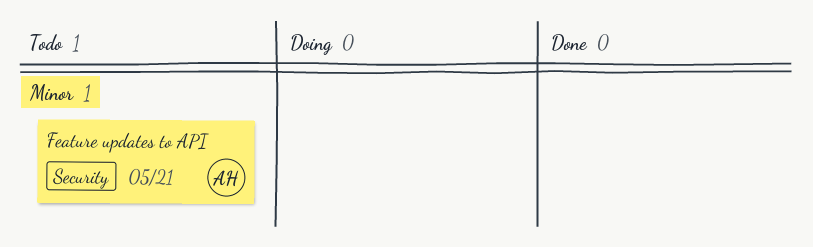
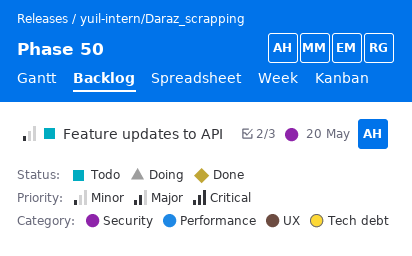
Feature updates to API, due: May 21 -> May 20

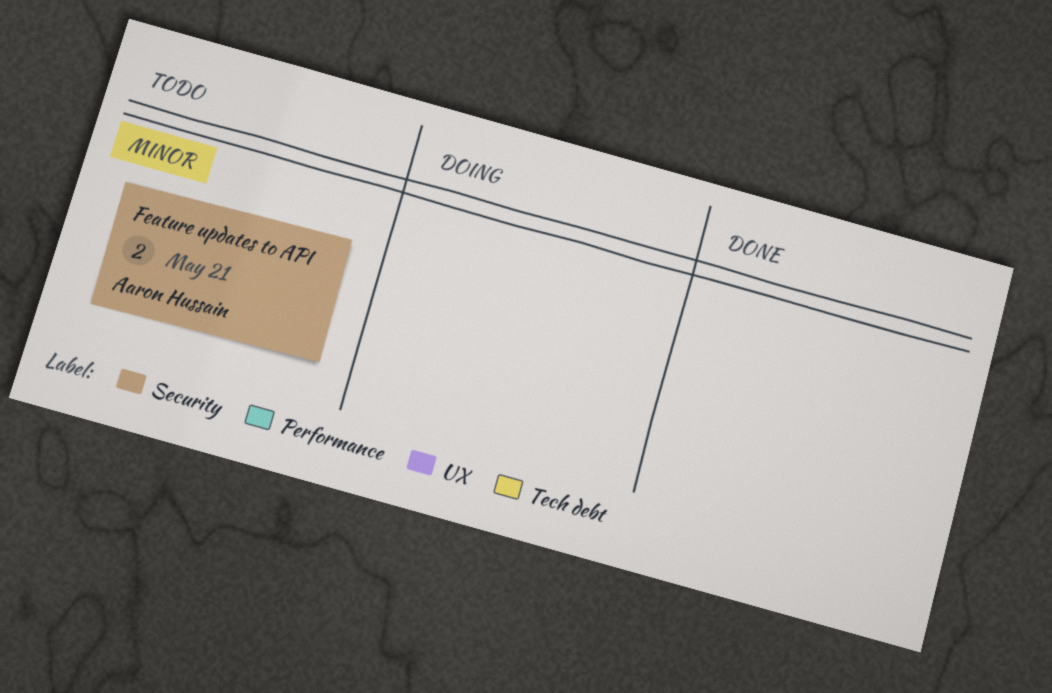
Feature updates to API, due: May 20 -> May 21

